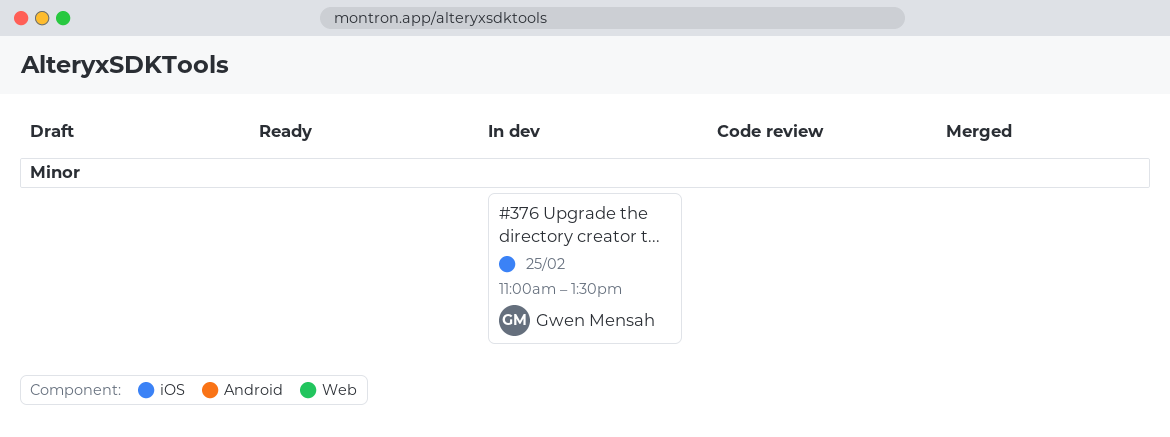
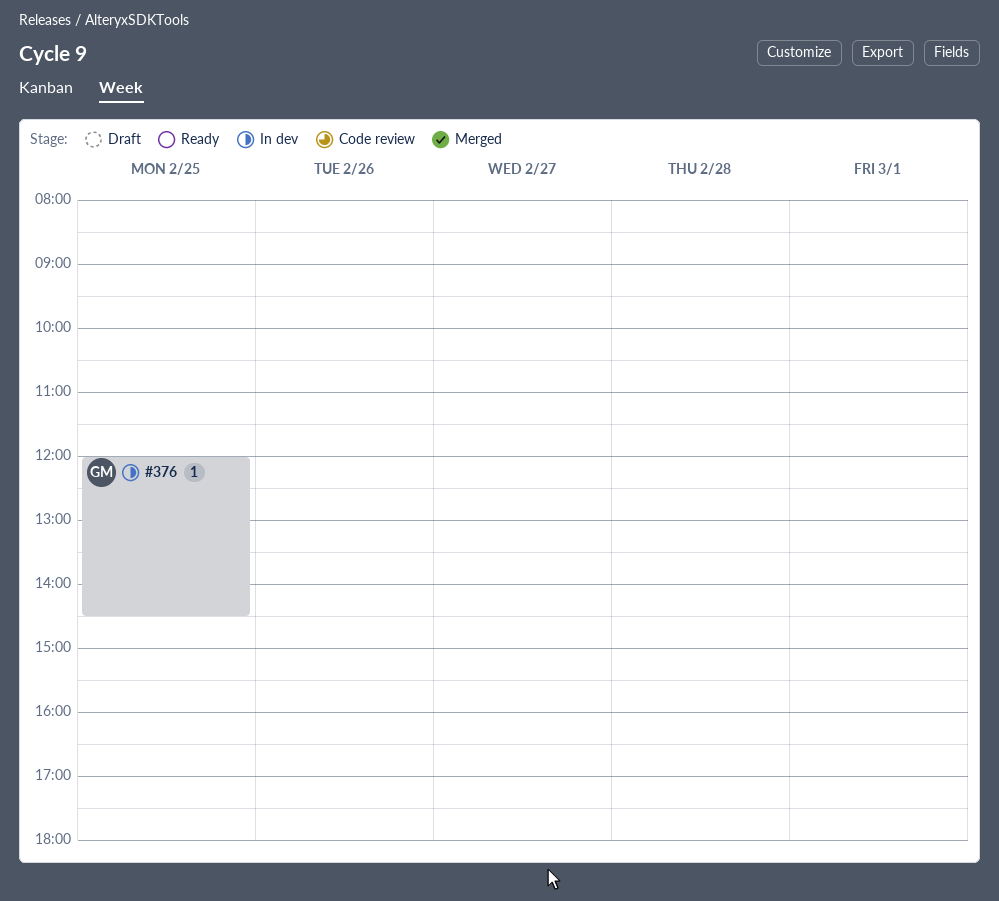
#376, begins: 11:00 -> 12:00
#376, ends: 13:30 -> 14:30

